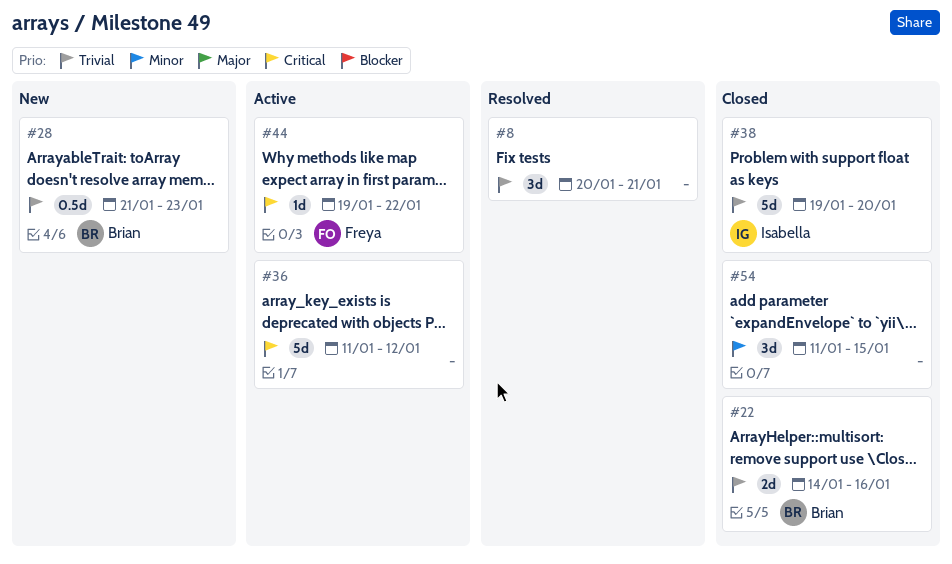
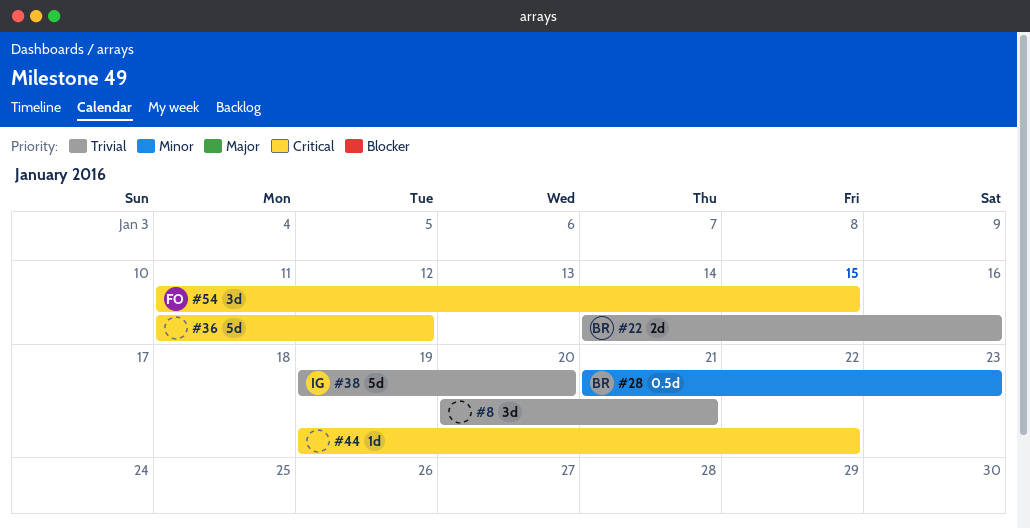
#28, priority: Trivial -> Minor
#44, owner: Freya -> none
#54, owner: none -> Freya
#54, priority: Minor -> Critical

